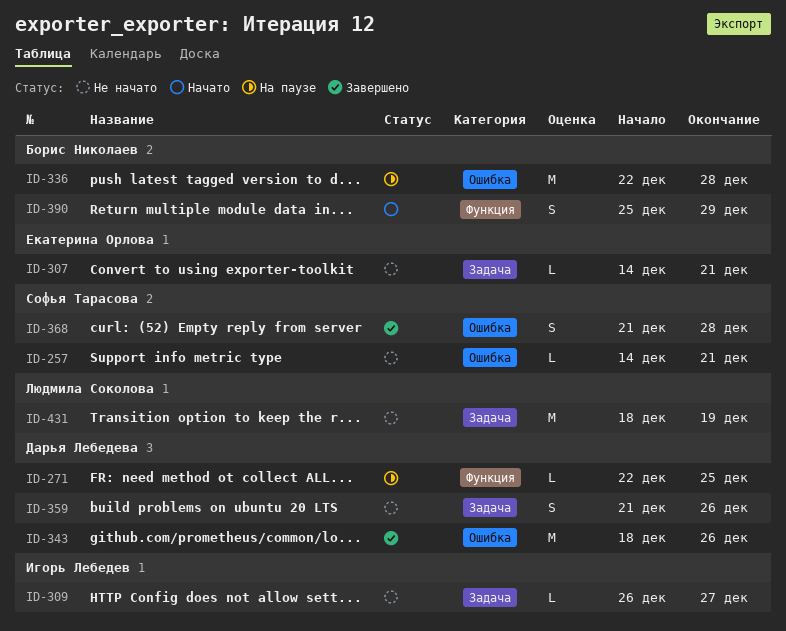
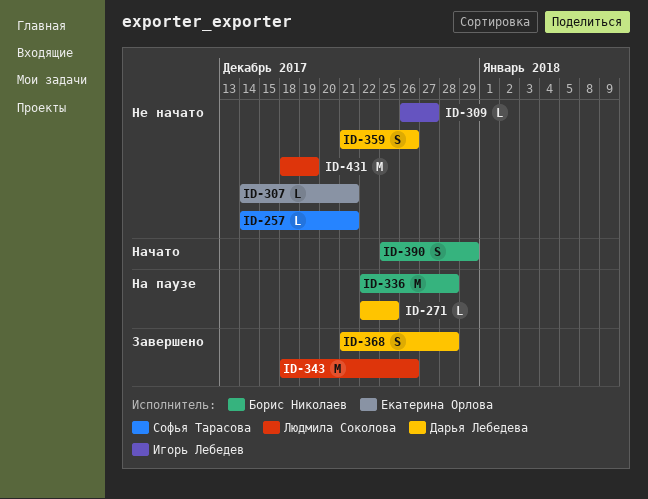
ID-343, owner: Дарья Лебедева -> Людмила Соколова
ID-368, owner: Софья Тарасова -> Дарья Лебедева

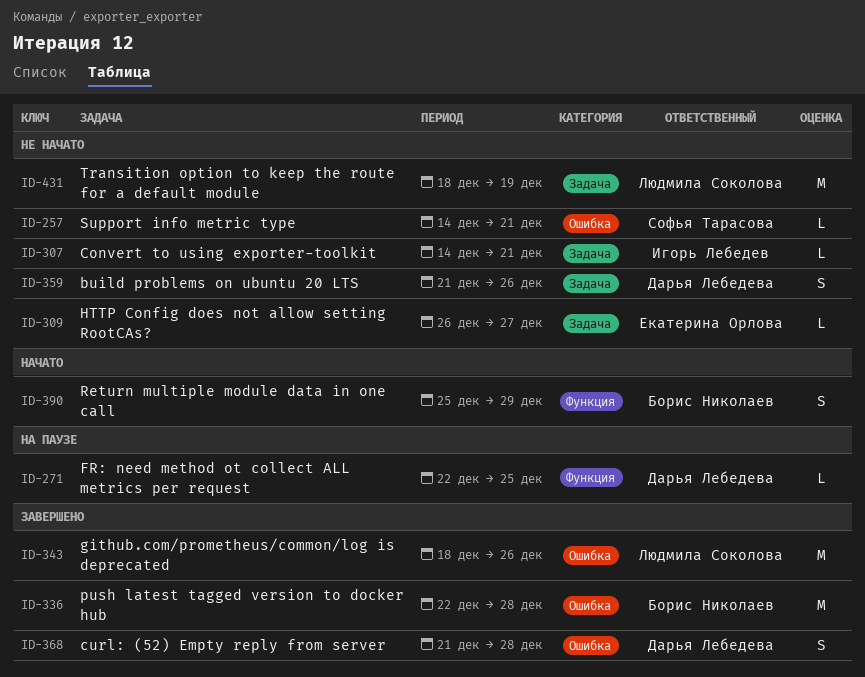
ID-307, owner: Екатерина Орлова -> Игорь Лебедев
ID-309, owner: Игорь Лебедев -> Екатерина Орлова
ID-336, status: На паузе -> Завершено

